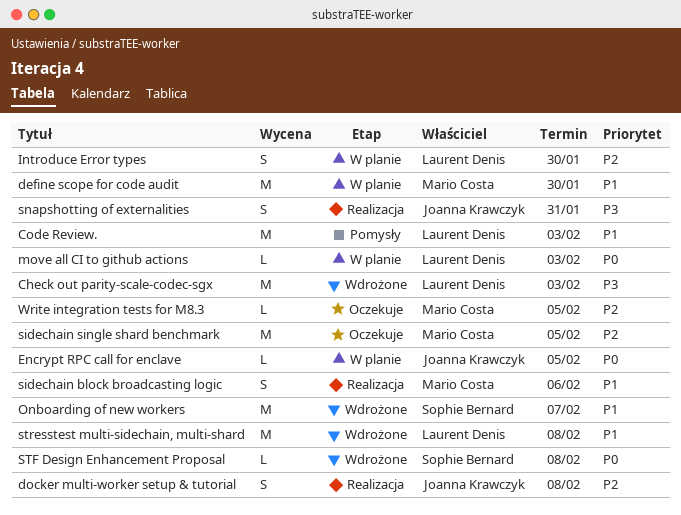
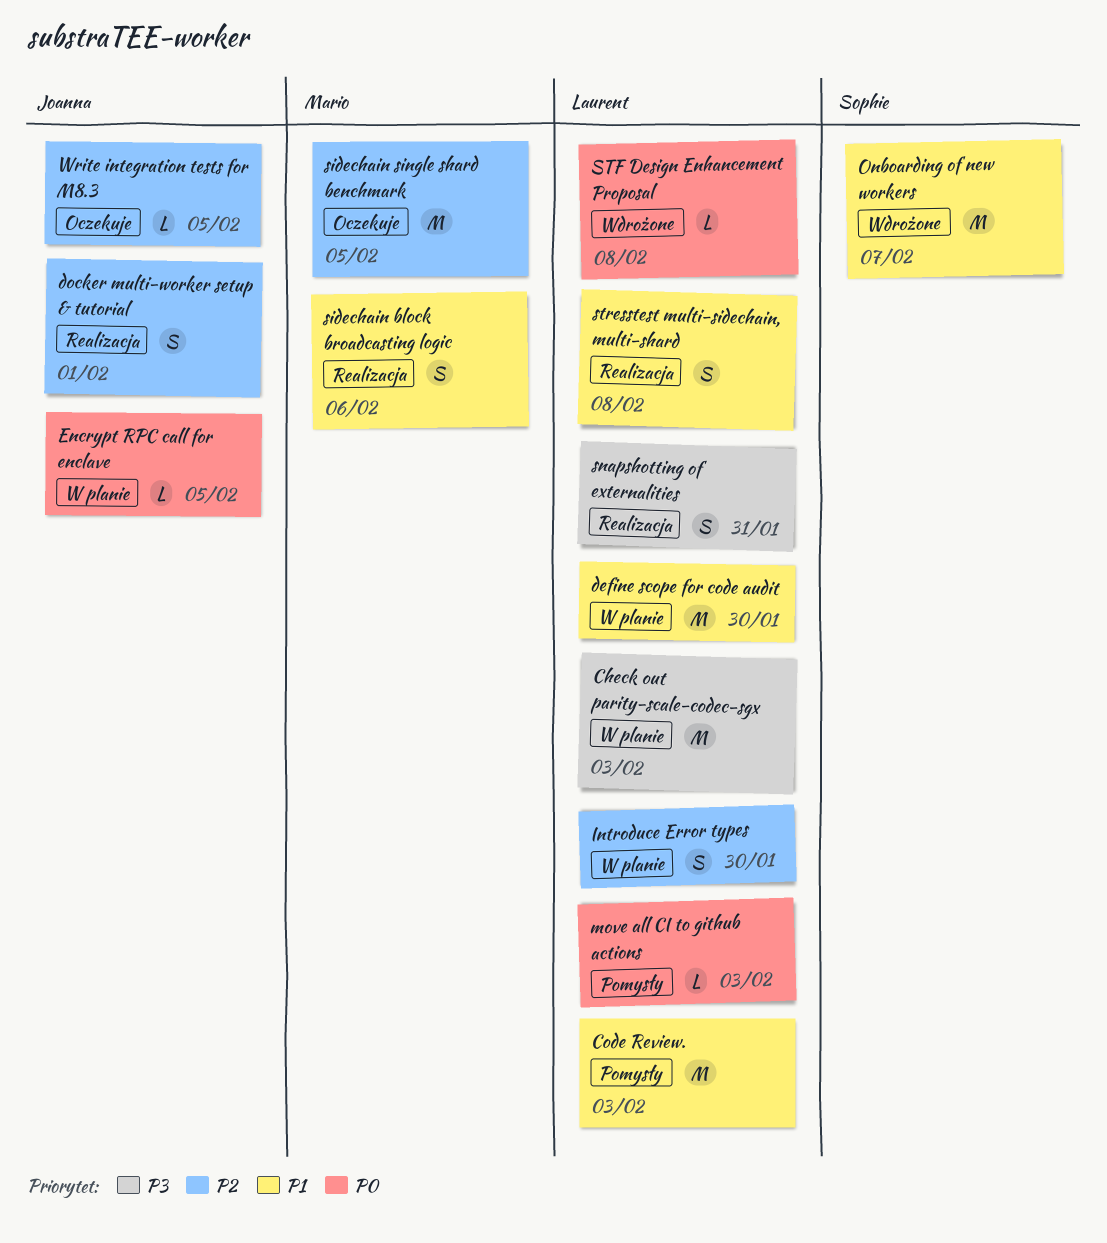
Check out parity-scale-codec-sgx, status: Wdrożone -> W planie
define scope for code audit, owner: Mario Costa -> Laurent Denis
docker multi-worker setup & tutorial, due: Feb 8 -> Feb 1
move all CI to github actions, status: W planie -> Pomysły
snapshotting of externalities, owner: Joanna Krawczyk -> Laurent Denis
STF Design Enhancement Proposal, owner: Sophie Bernard -> Laurent Denis
stresstest multi-sidechain, multi-shard, status: Wdrożone -> Realizacja
stresstest multi-sidechain, multi-shard, estimate: M -> S
Write integration tests for M8.3, owner: Mario Costa -> Joanna Krawczyk

